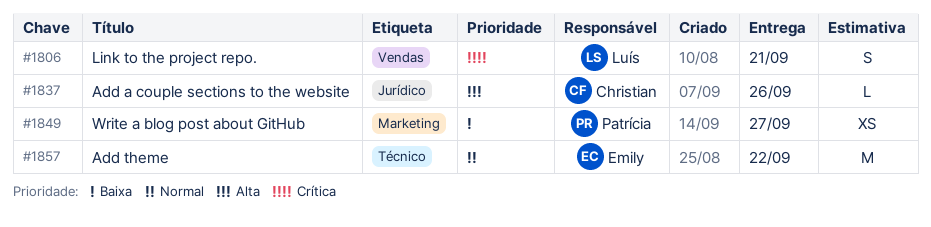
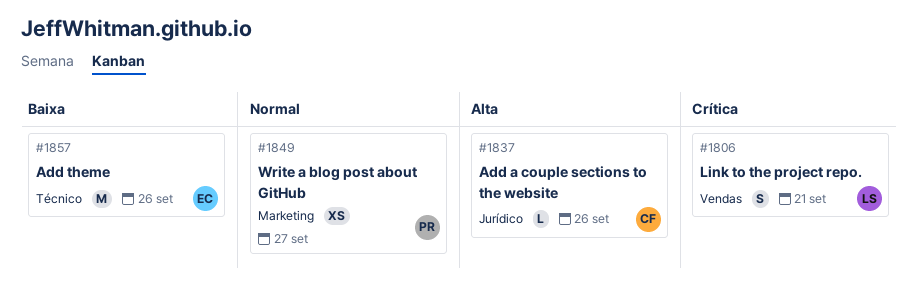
#1849, priority: Baixa -> Normal
#1857, priority: Normal -> Baixa
#1857, due: Sep 22 -> Sep 26

